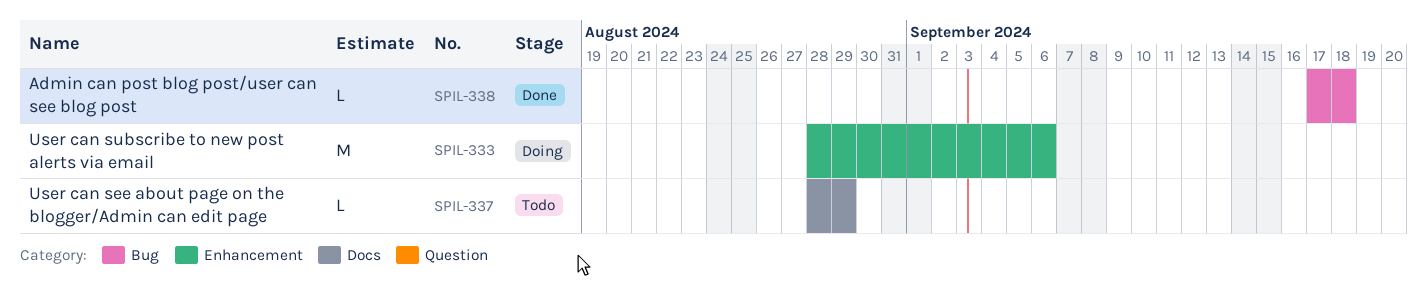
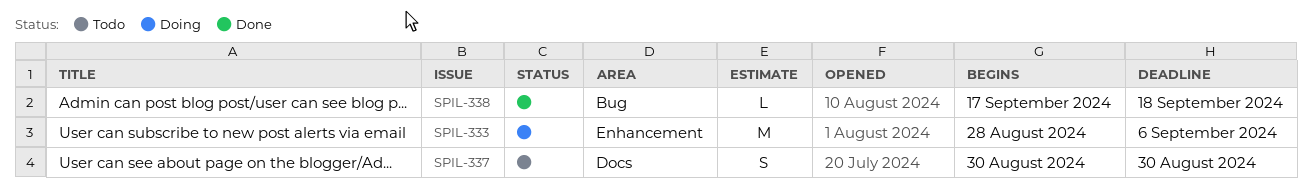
SPIL-337, estimate: L -> S
SPIL-337, start: Aug 28 -> Aug 30
SPIL-337, due: Aug 29 -> Aug 30

